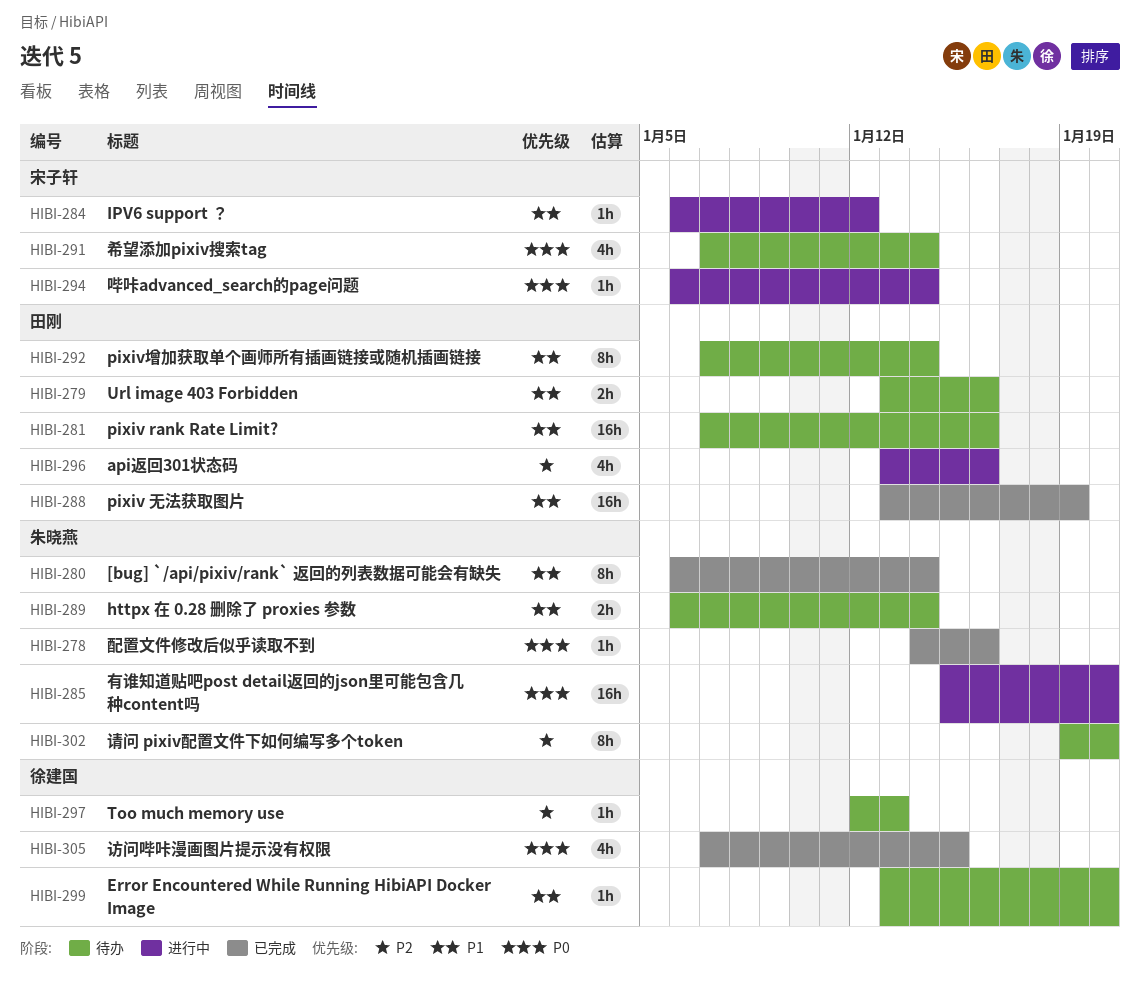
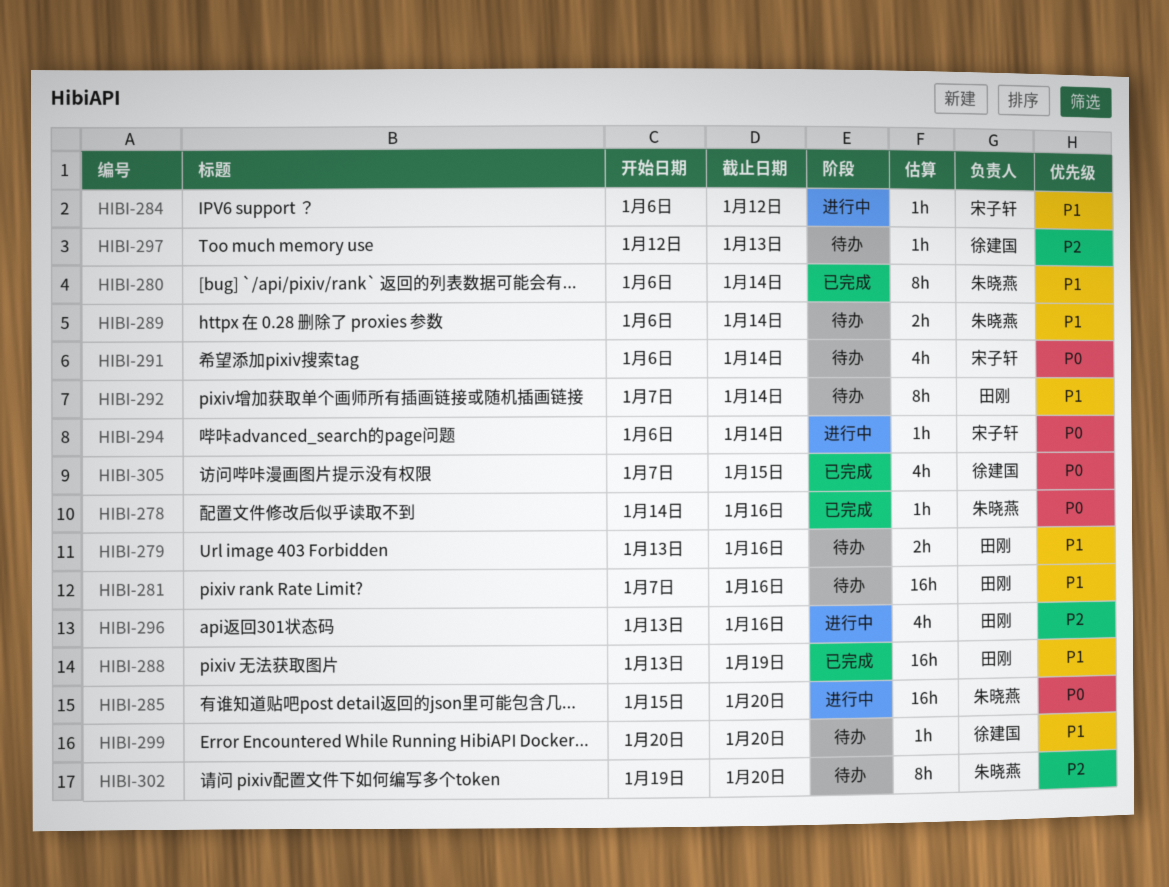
HIBI-291, start: Jan 7 -> Jan 6
HIBI-299, start: Jan 13 -> Jan 20

